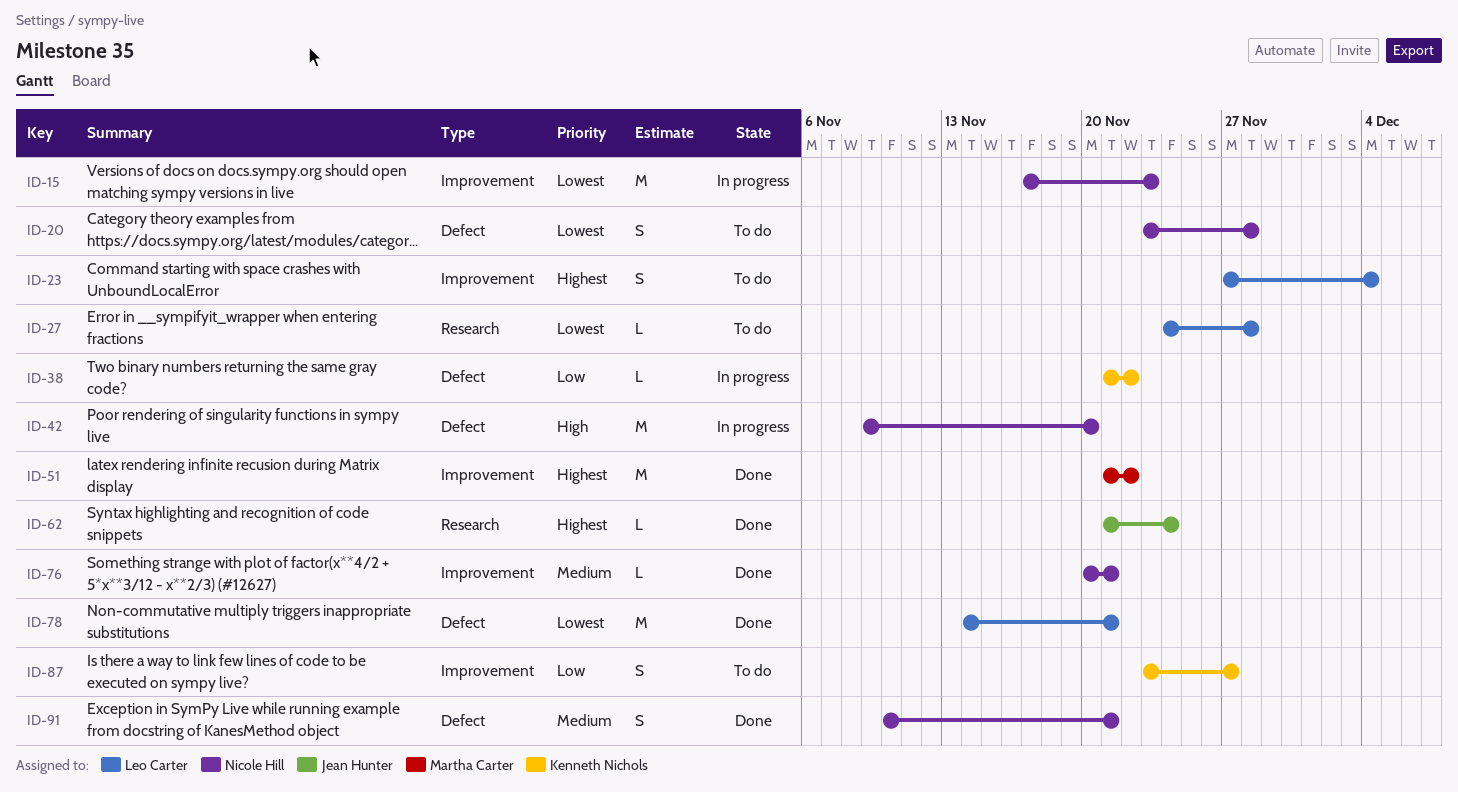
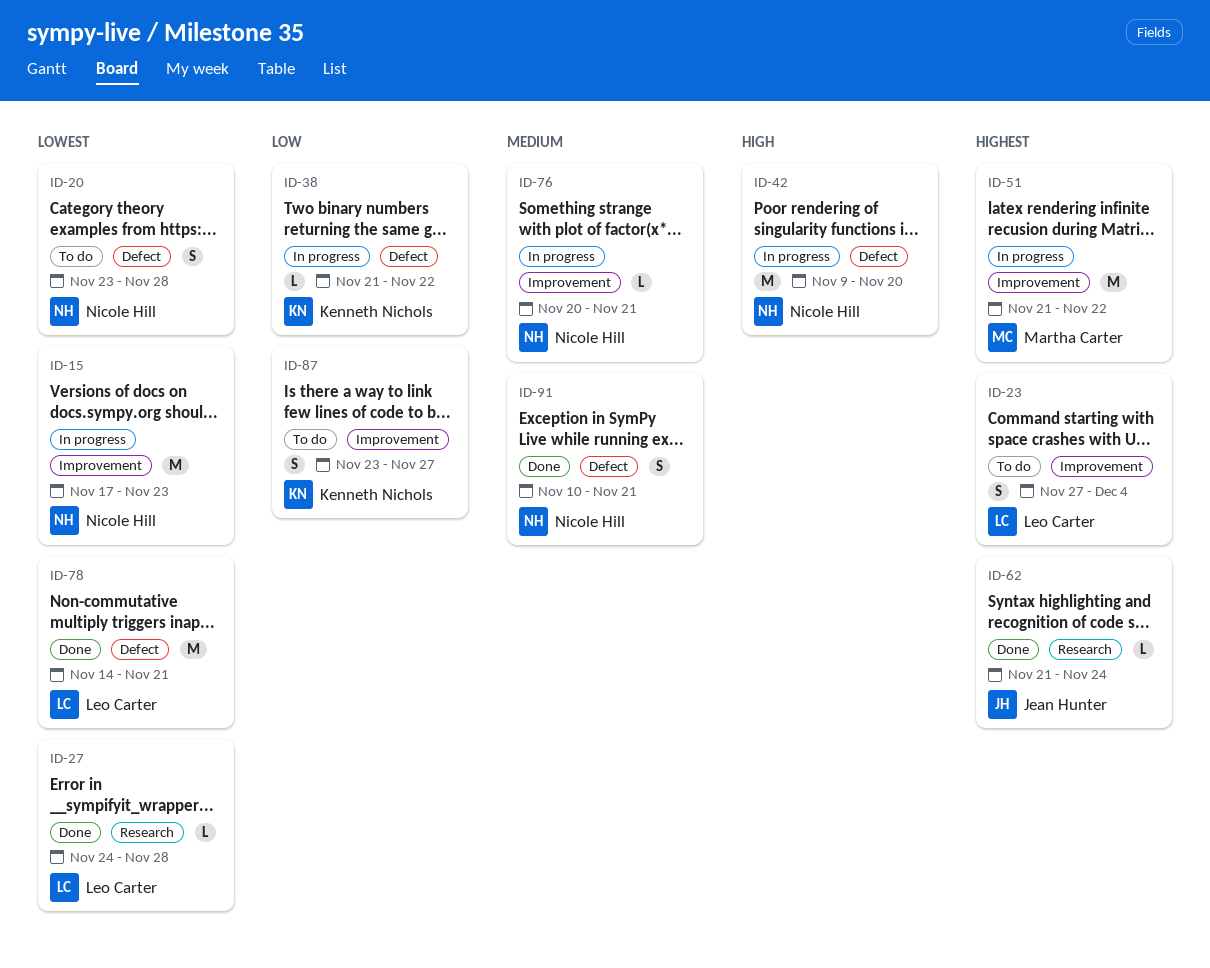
ID-27, status: To do -> Done
ID-51, status: Done -> In progress
ID-76, status: Done -> In progress

